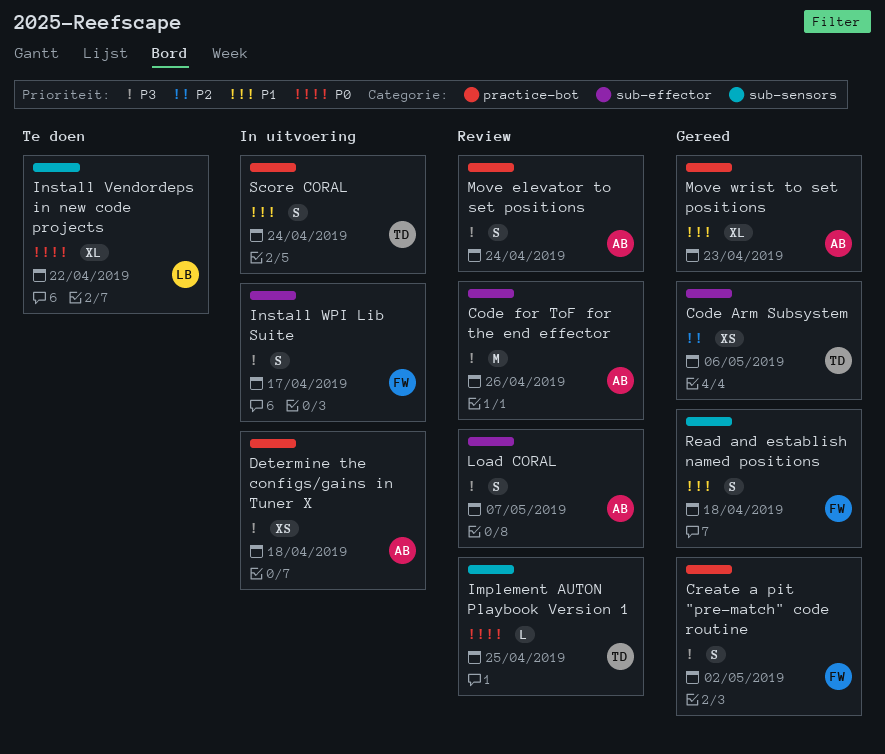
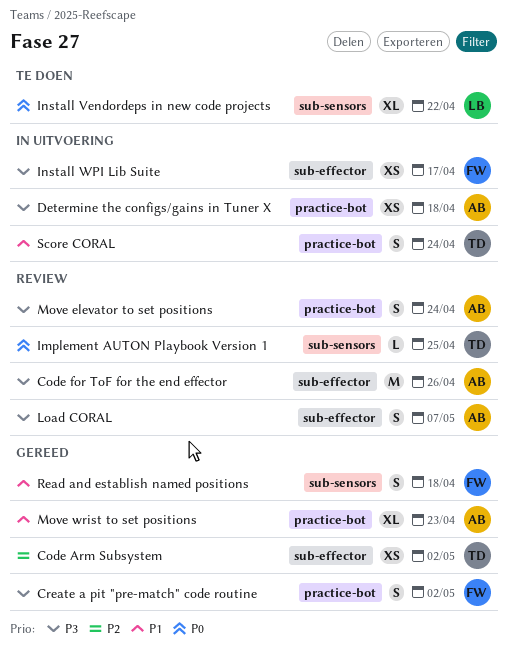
Code Arm Subsystem, due: May 6 -> May 2
Install WPI Lib Suite, estimate: S -> XS

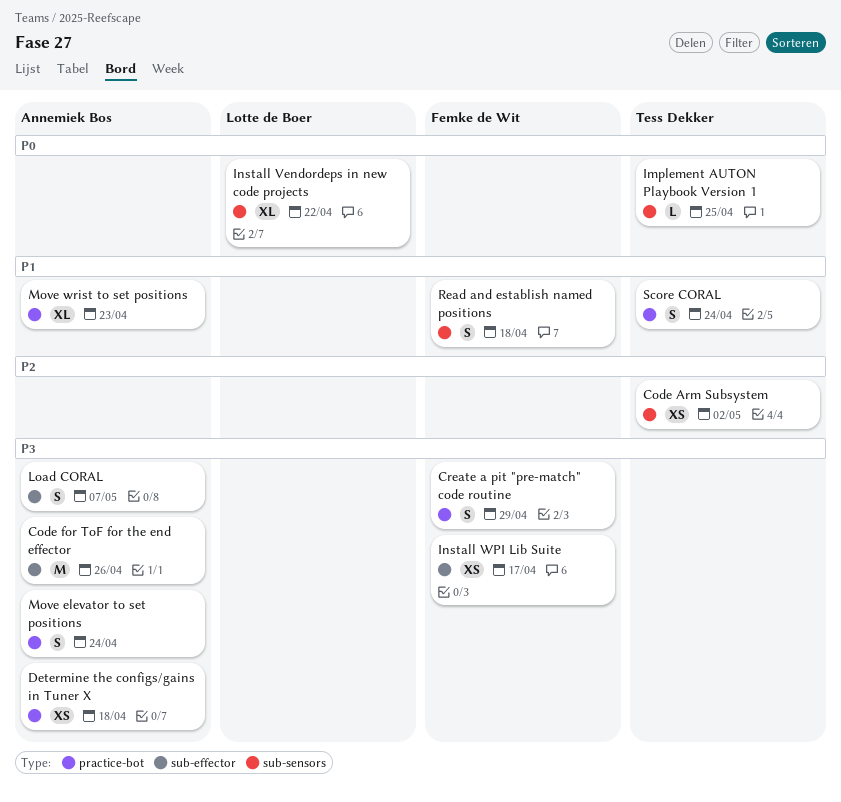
Code Arm Subsystem, label: sub-effector -> sub-sensors
Create a pit "pre-match" code routine, due: May 2 -> Apr 29

